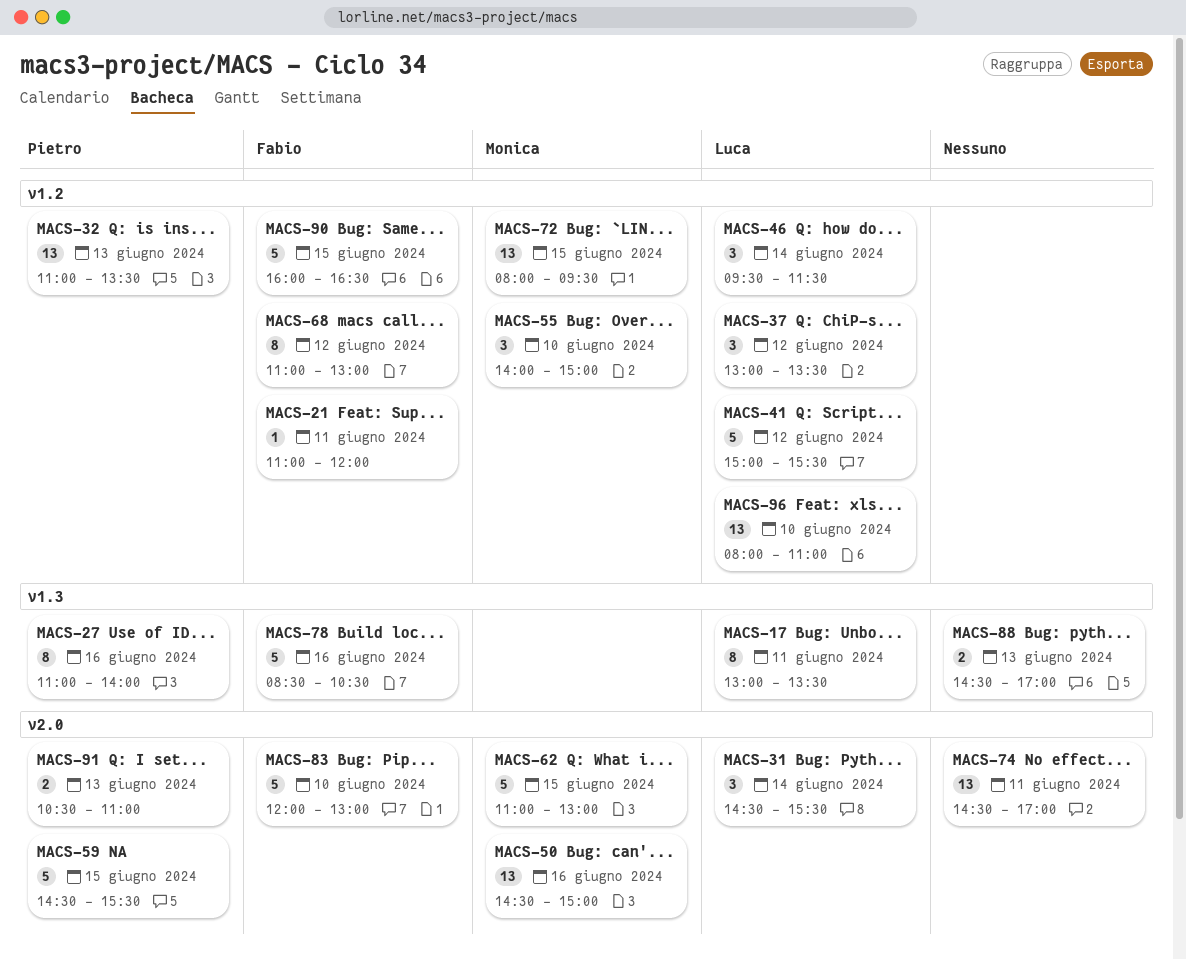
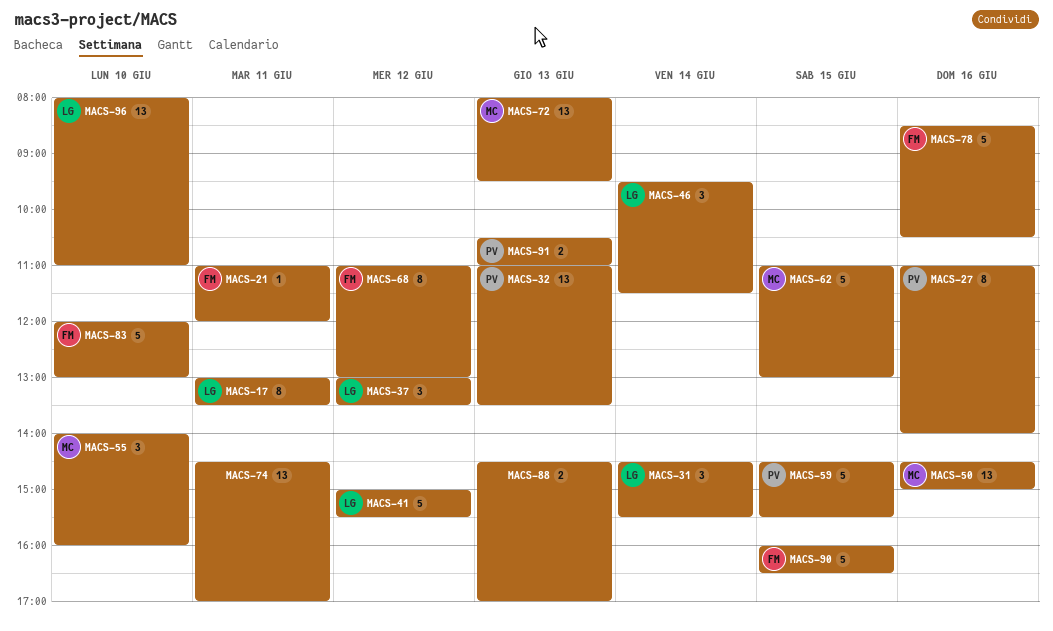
MACS-55, ends: 15:00 -> 16:00
MACS-72, day: Jun 15 -> Jun 13

